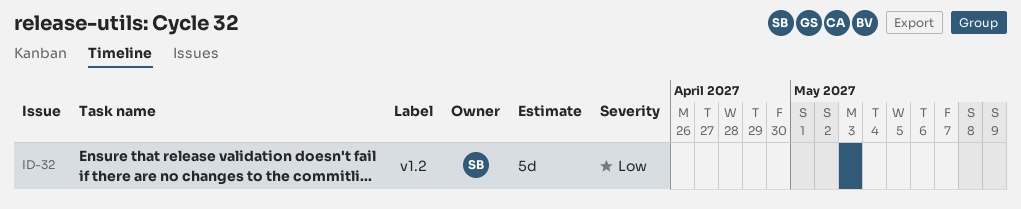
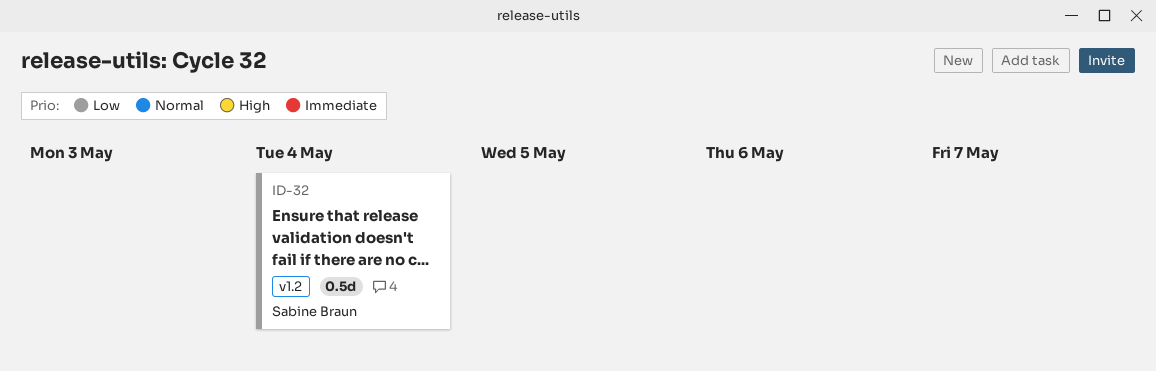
ID-32, estimate: 5d -> 0.5d
ID-32, due: May 3 -> May 4

